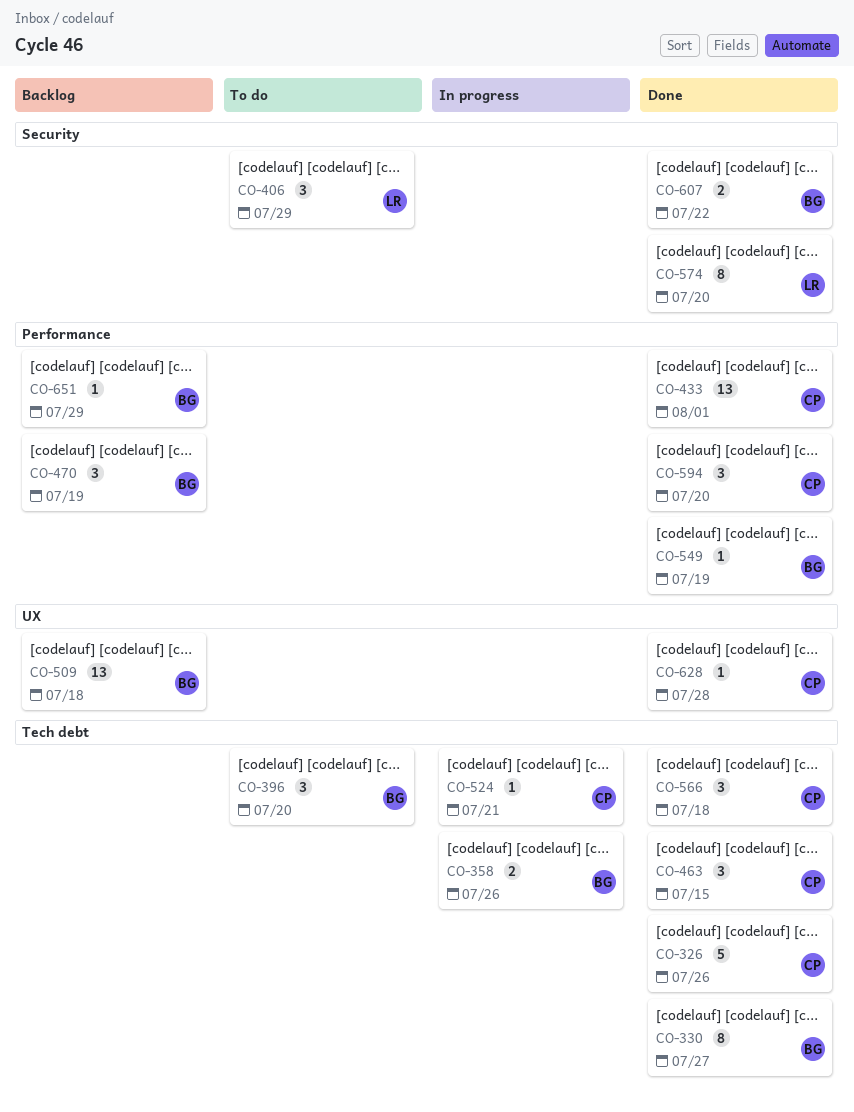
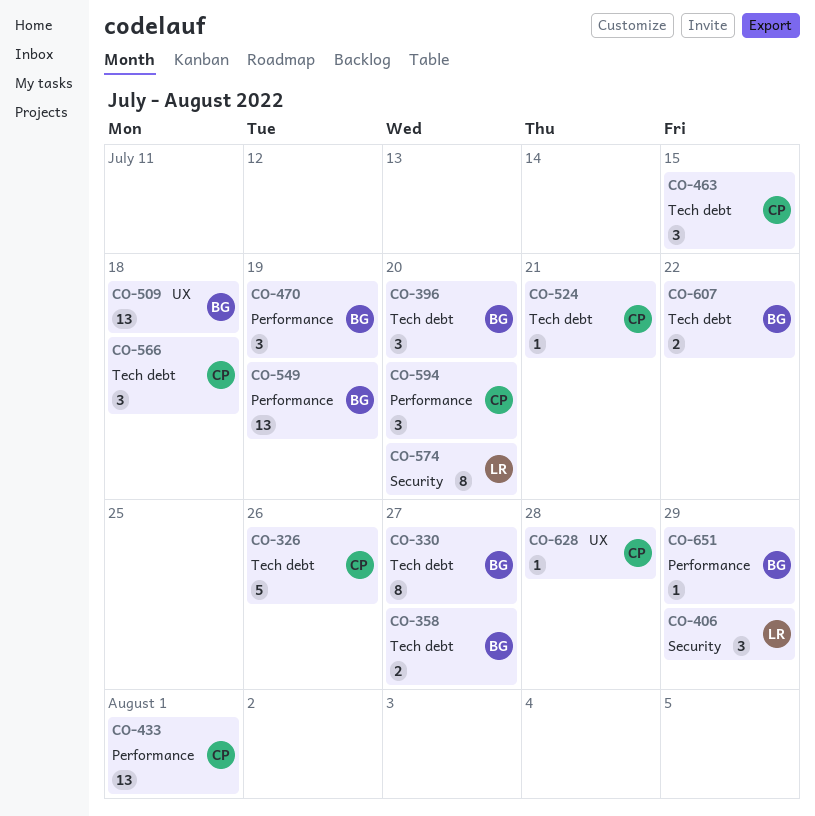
CO-358, due: Jul 26 -> Jul 27
CO-549, estimate: 1 -> 13
CO-607, label: Security -> Tech debt

